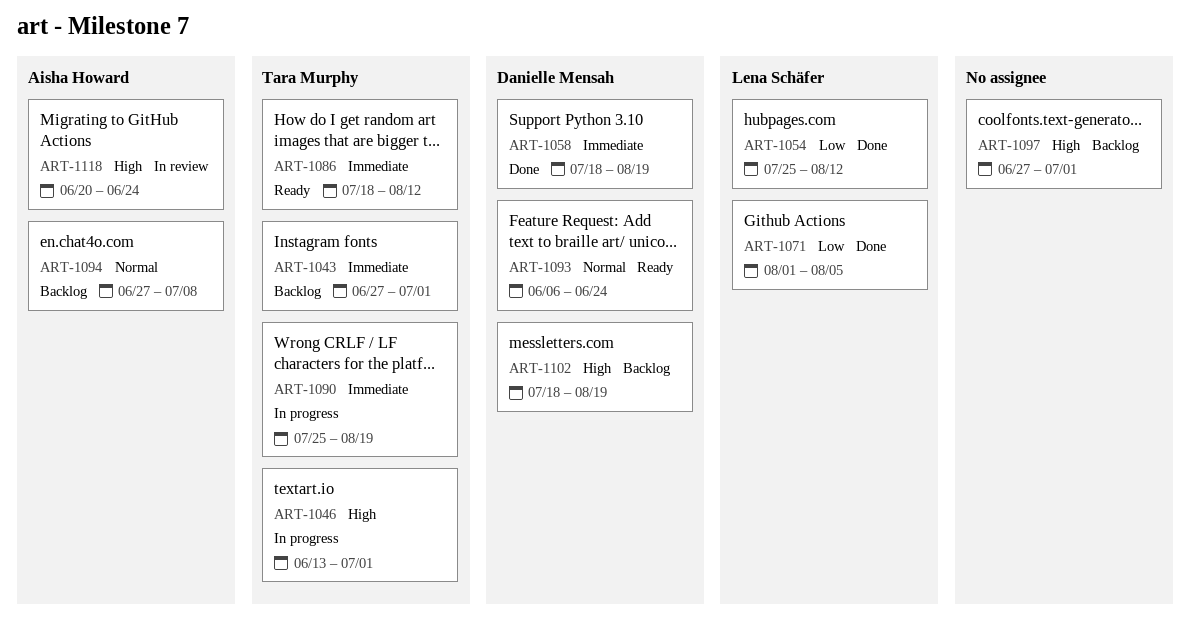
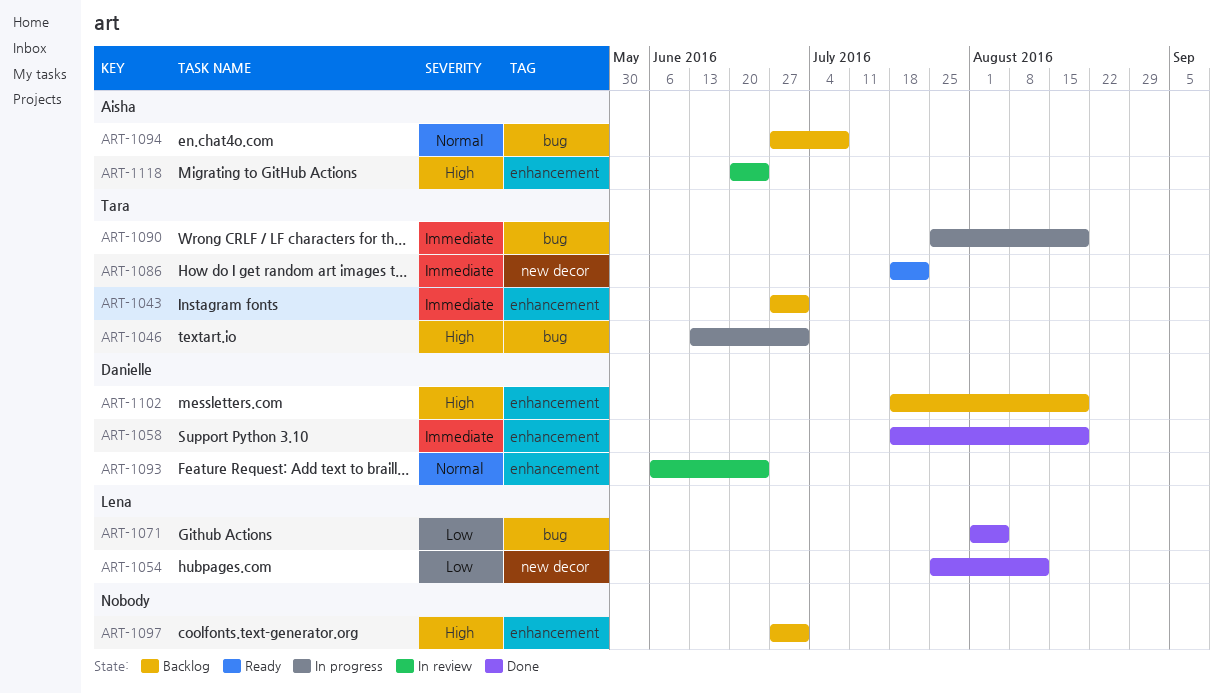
ART-1086, due: Aug 12 -> Jul 22
ART-1093, status: Ready -> In review

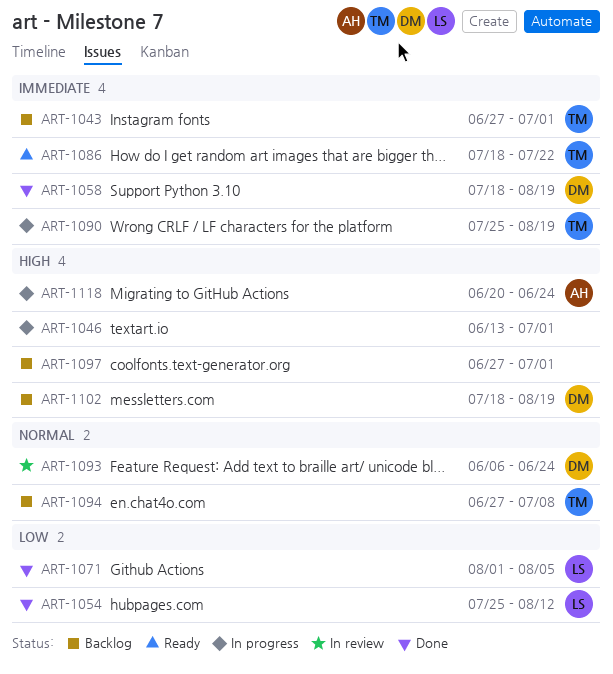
ART-1046, owner: Tara -> none
ART-1094, owner: Aisha -> Tara
ART-1118, status: In review -> In progress

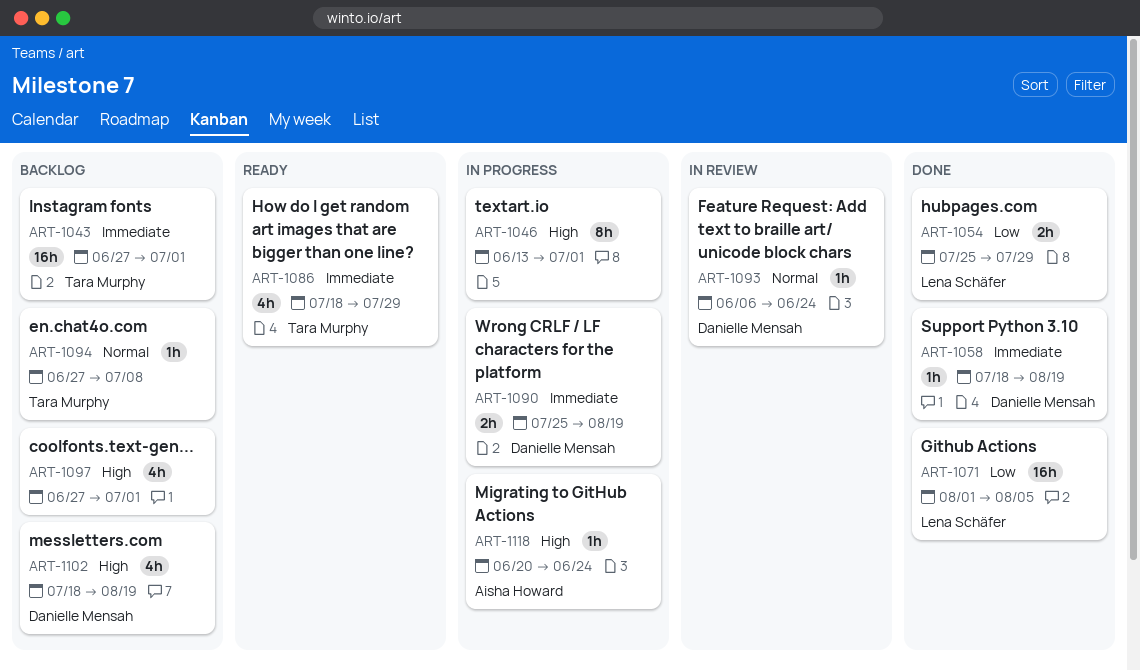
ART-1054, due: Aug 12 -> Jul 29
ART-1086, due: Jul 22 -> Jul 29
ART-1090, owner: Tara Murphy -> Danielle Mensah

